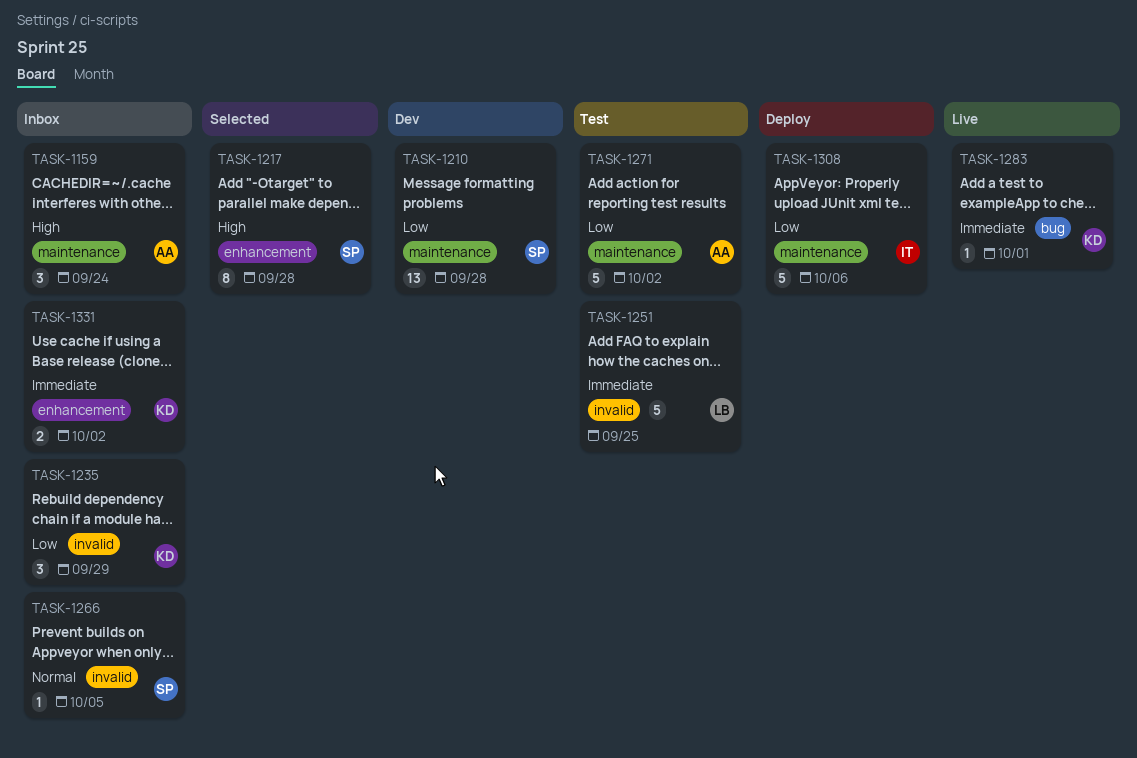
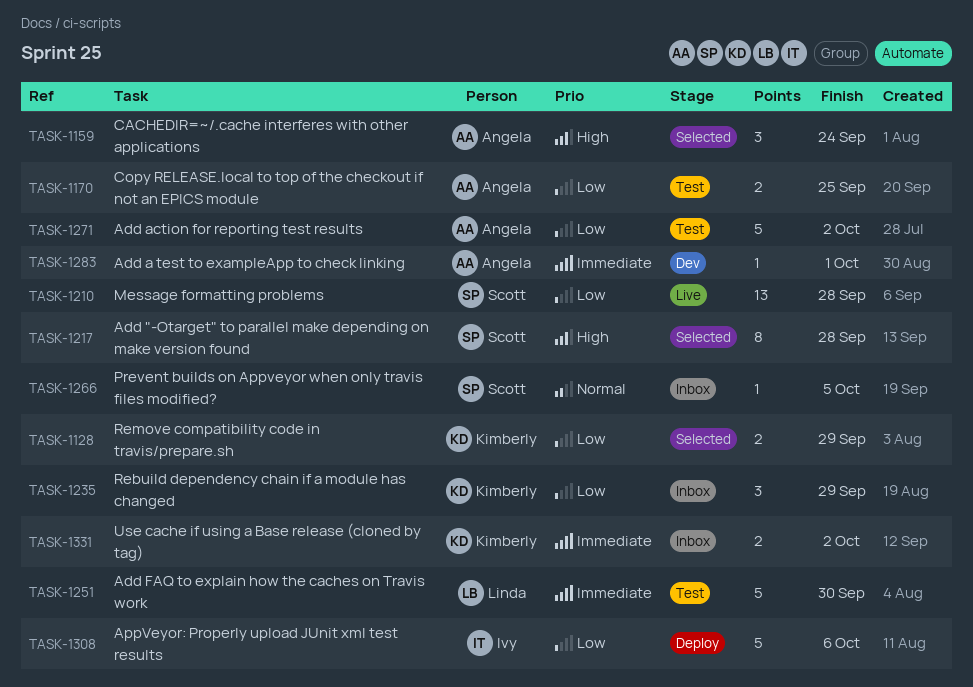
TASK-1128: none -> present
TASK-1159, status: Inbox -> Selected
TASK-1170: none -> present
TASK-1210, status: Dev -> Live
TASK-1251, due: Sep 25 -> Sep 30
TASK-1283, status: Live -> Dev
TASK-1283, owner: Kimberly -> Angela

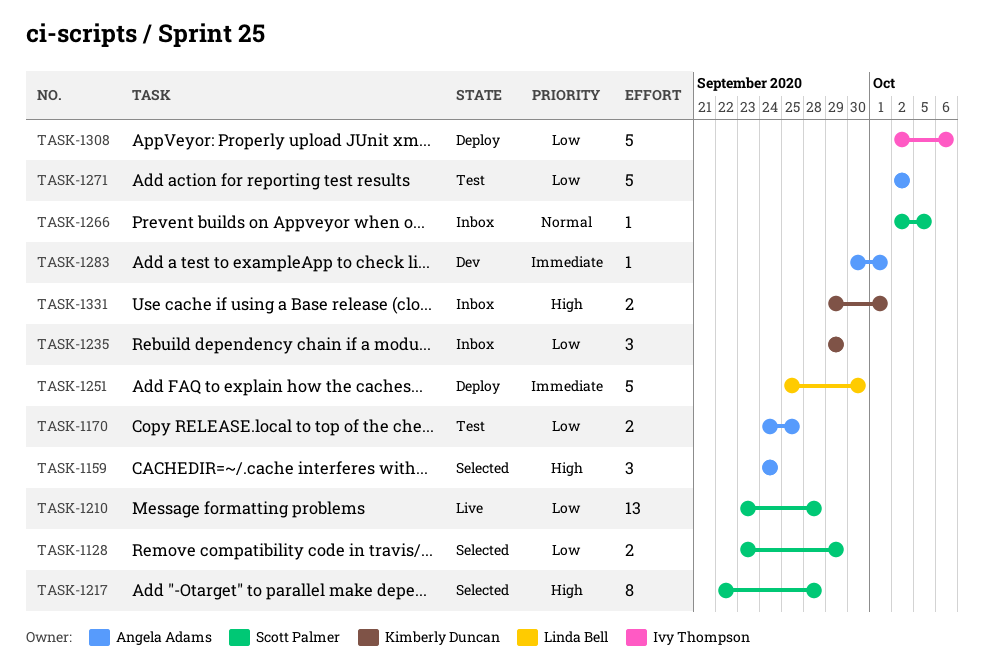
TASK-1128, owner: Kimberly Duncan -> Scott Palmer
TASK-1251, status: Test -> Deploy
TASK-1331, priority: Immediate -> High
TASK-1331, due: Oct 2 -> Oct 1

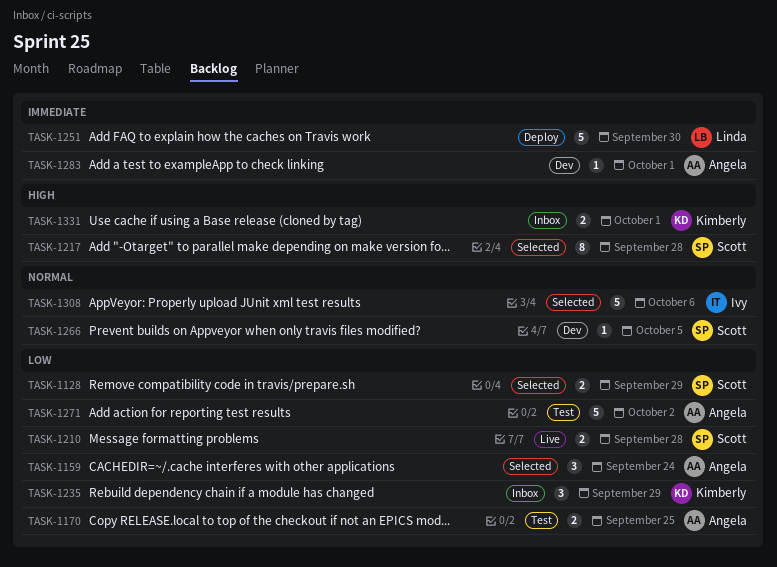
TASK-1159, priority: High -> Low
TASK-1210, estimate: 13 -> 2
TASK-1266, status: Inbox -> Dev
TASK-1308, status: Deploy -> Selected
TASK-1308, priority: Low -> Normal

